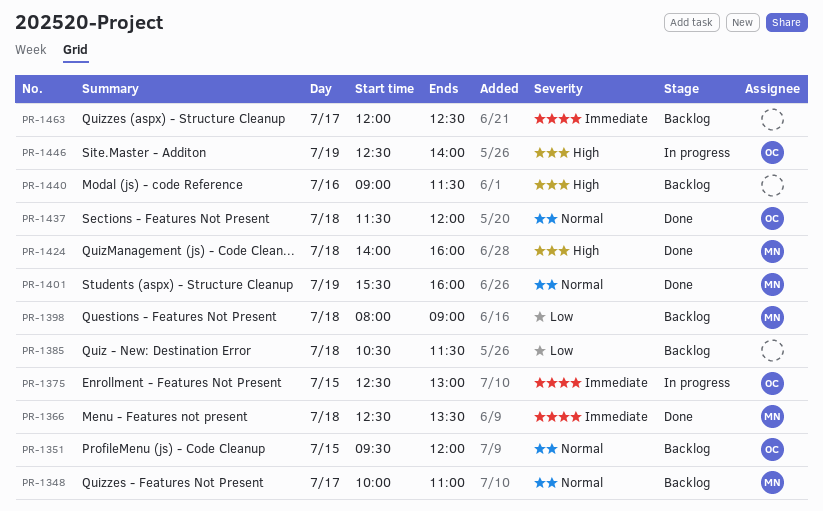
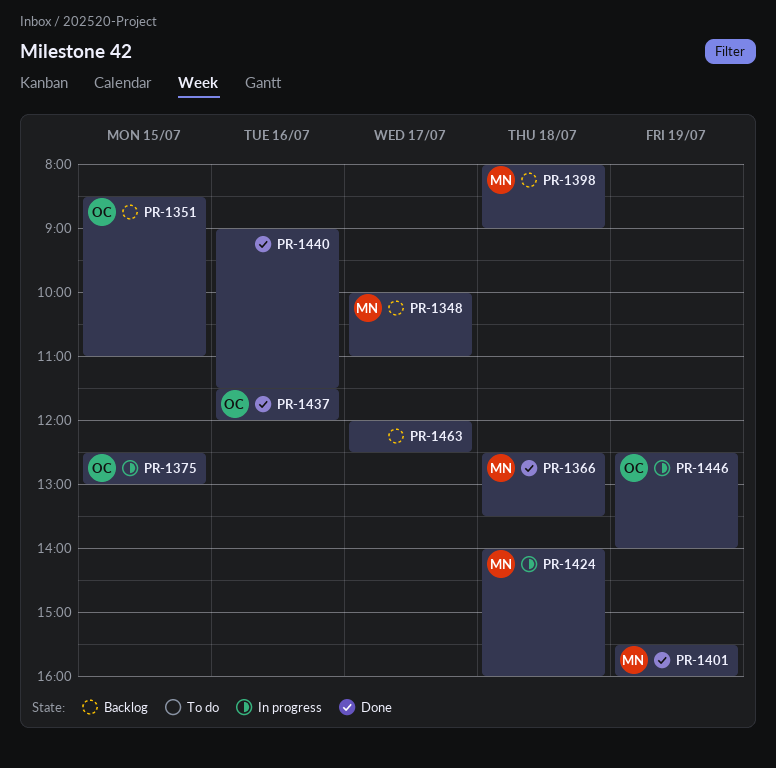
PR-1351, begins: 09:30 -> 08:30
PR-1351, ends: 12:00 -> 11:00
PR-1385: present -> none
PR-1424, status: Done -> In progress
PR-1437, day: Jul 18 -> Jul 16
PR-1440, status: Backlog -> Done

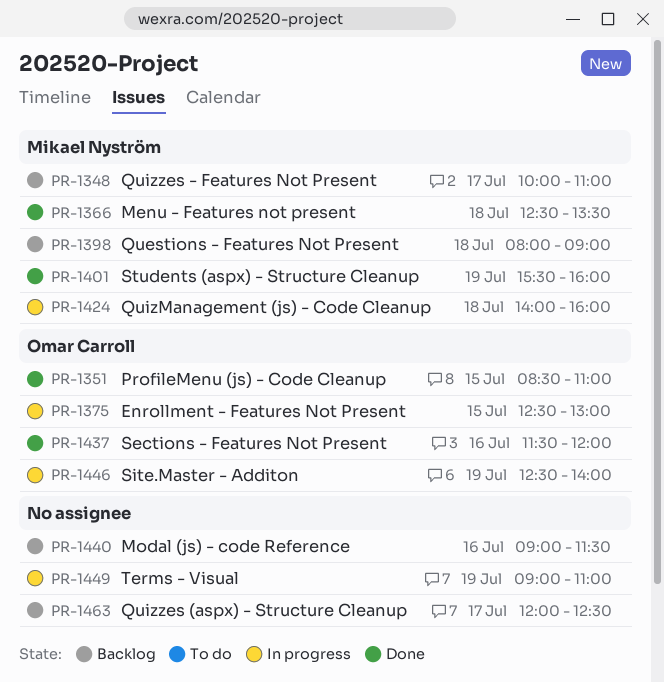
PR-1351, status: Backlog -> Done
PR-1440, status: Done -> Backlog
PR-1449: none -> present

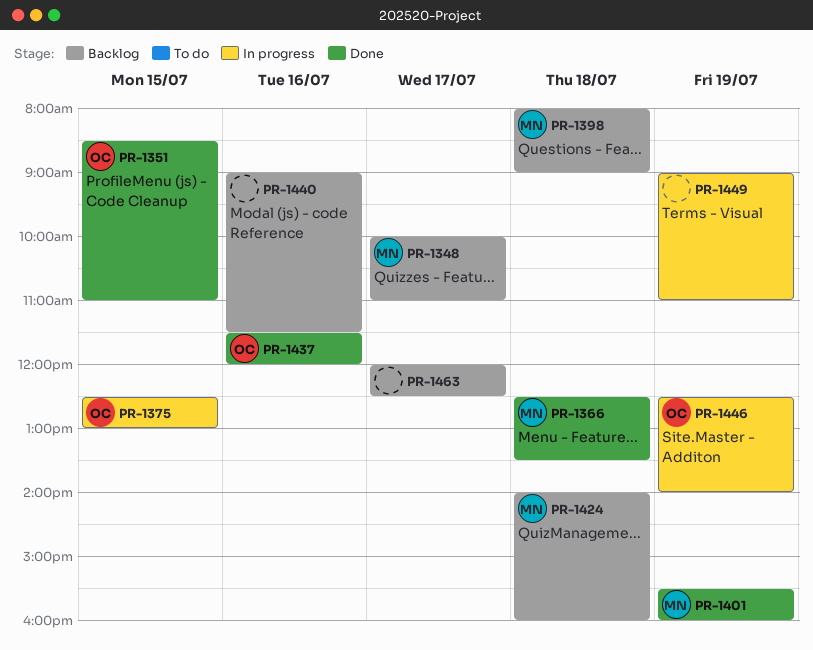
PR-1424, status: In progress -> Backlog

